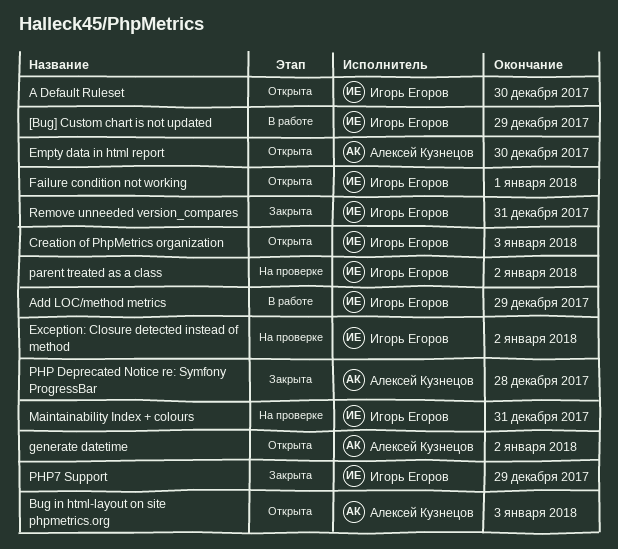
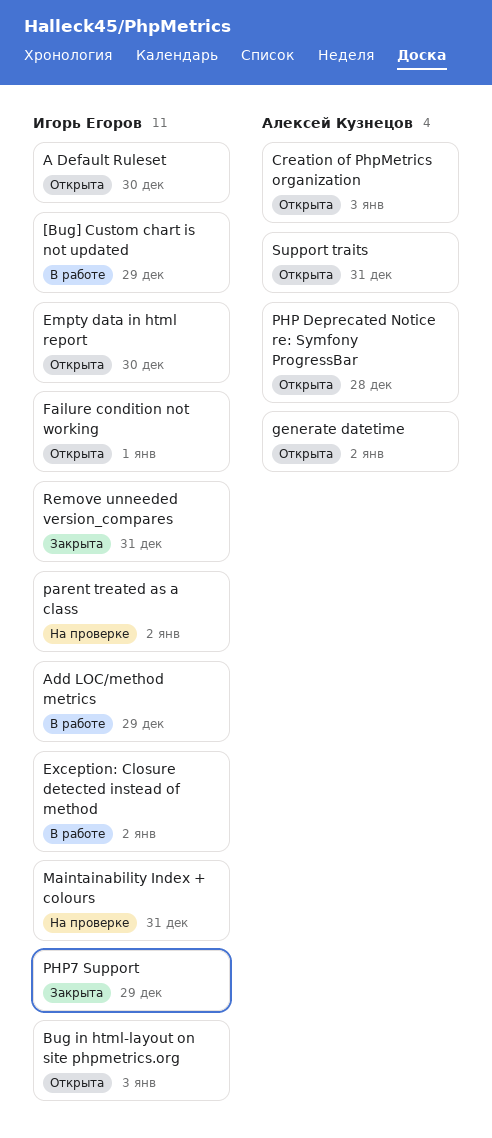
Bug in html-layout on site phpmetrics.org, owner: Алексей Кузнецов -> Игорь Егоров
Creation of PhpMetrics organization, owner: Игорь Егоров -> Алексей Кузнецов
Empty data in html report, owner: Алексей Кузнецов -> Игорь Егоров
Exception: Closure detected instead of method, status: На проверке -> В работе
PHP Deprecated Notice re: Symfony ProgressBar, status: Закрыта -> Открыта
Support traits: none -> present

